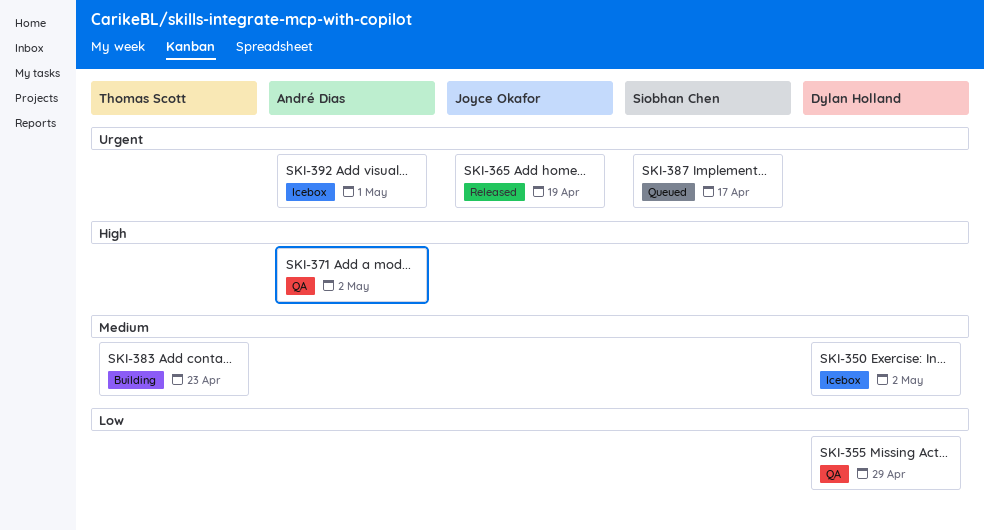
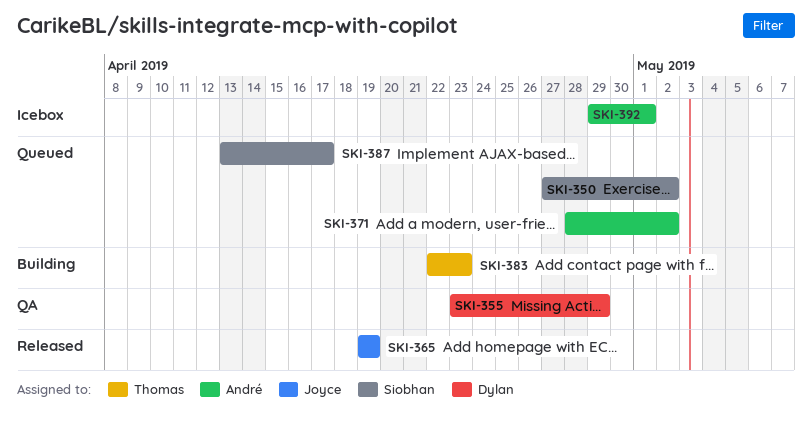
SKI-350, status: Icebox -> Queued
SKI-350, owner: Dylan Holland -> Siobhan Chen
SKI-371, status: QA -> Queued

